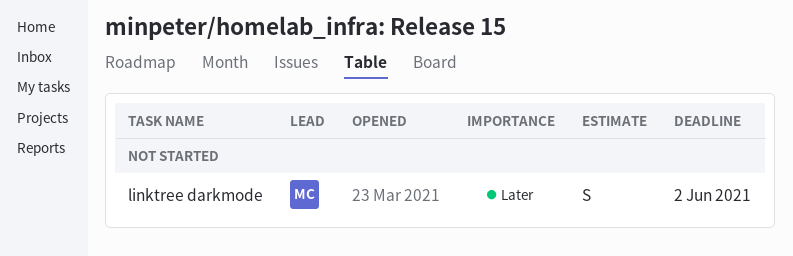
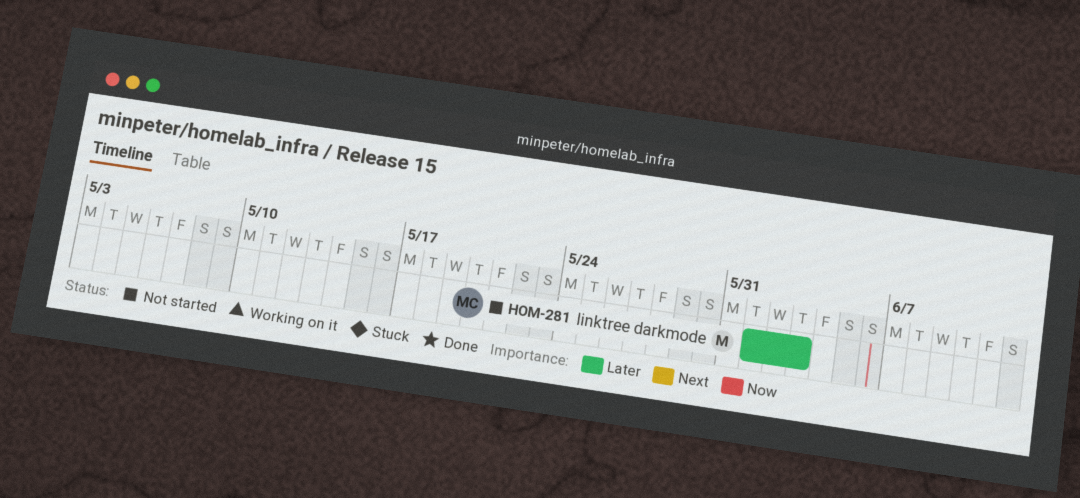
linktree darkmode, estimate: S -> M
linktree darkmode, due: Jun 2 -> Jun 3

